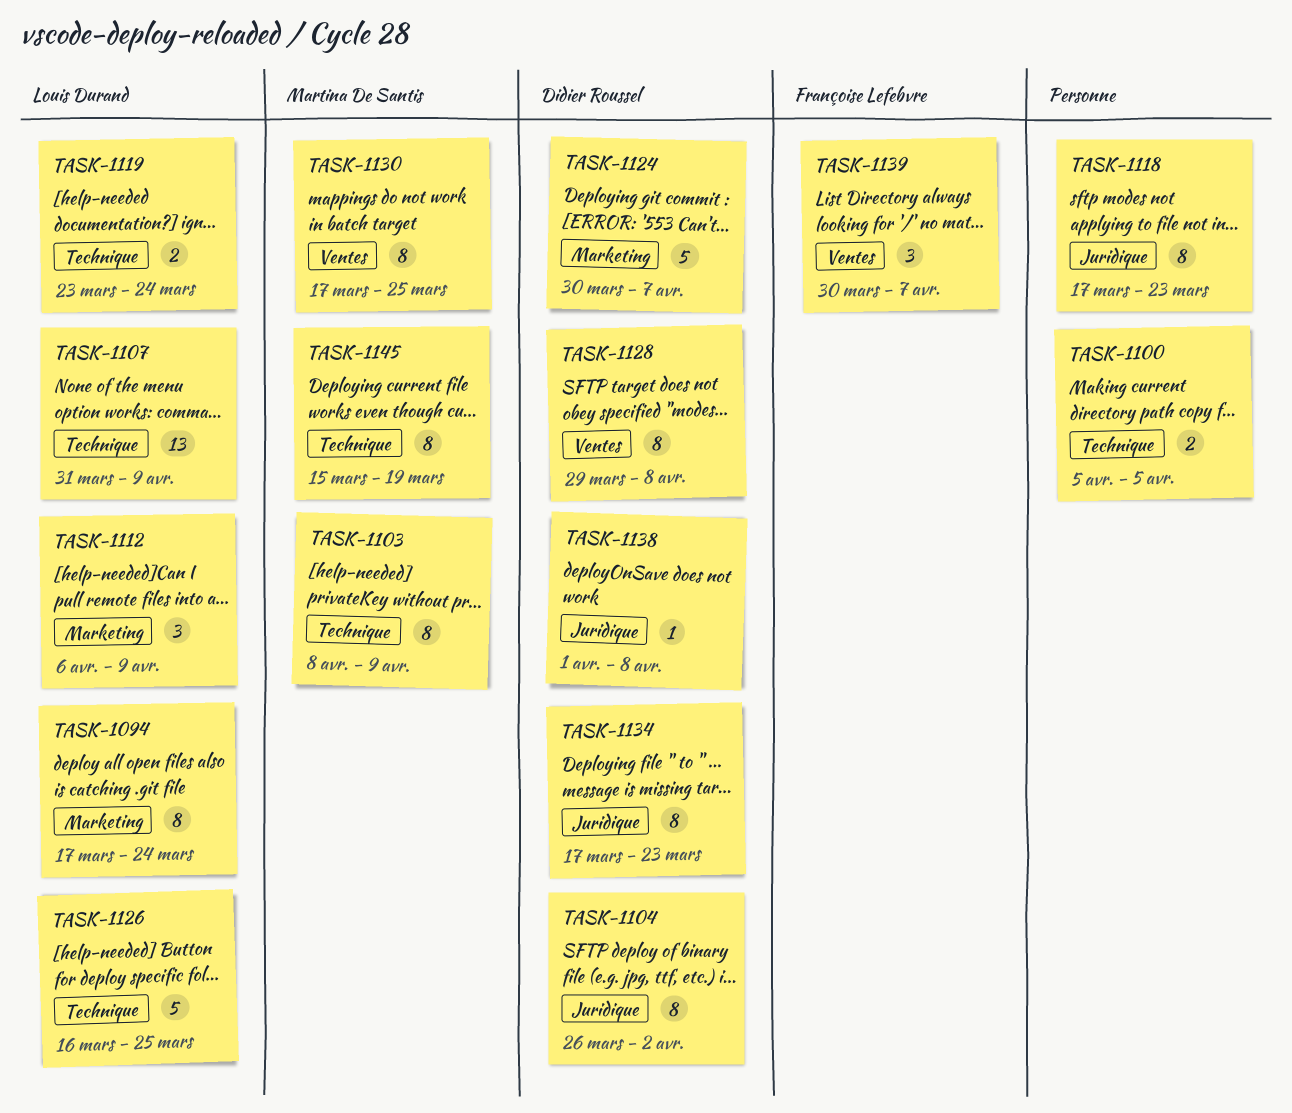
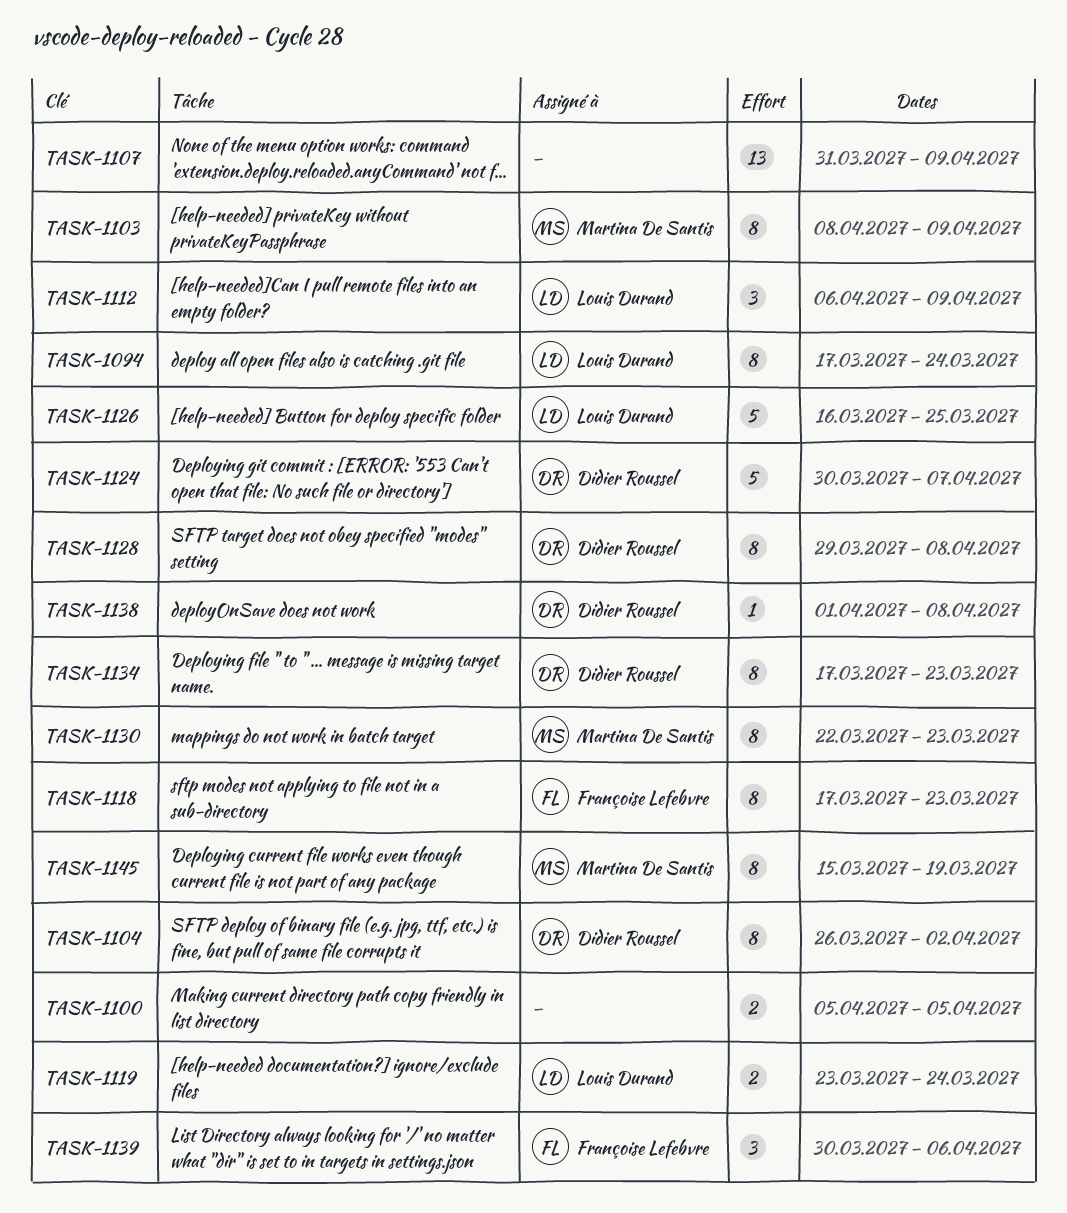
TASK-1107, owner: Louis Durand -> none
TASK-1118, owner: none -> Françoise Lefebvre
TASK-1130, start: Mar 17 -> Mar 22
TASK-1130, due: Mar 25 -> Mar 23
TASK-1139, due: Apr 7 -> Apr 6

